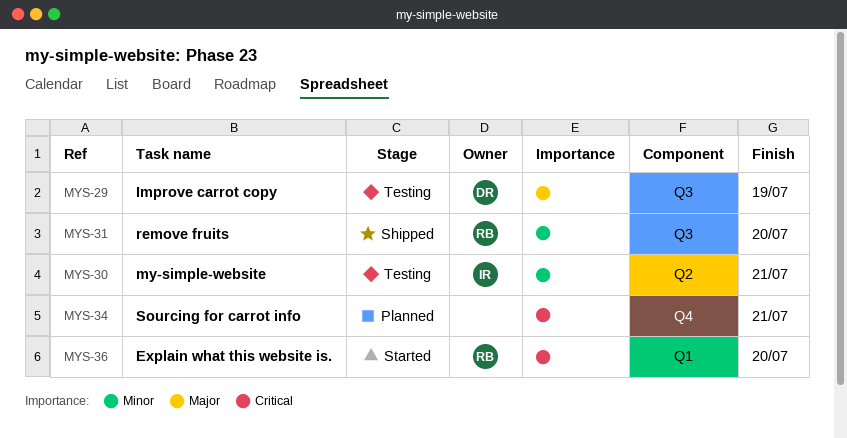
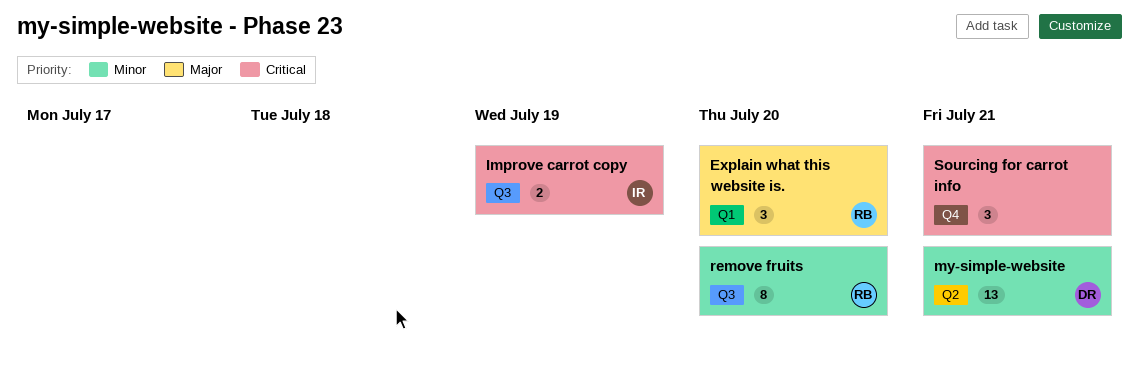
Explain what this website is., priority: Critical -> Major
Improve carrot copy, owner: DR -> IR
Improve carrot copy, priority: Major -> Critical
my-simple-website, owner: IR -> DR

